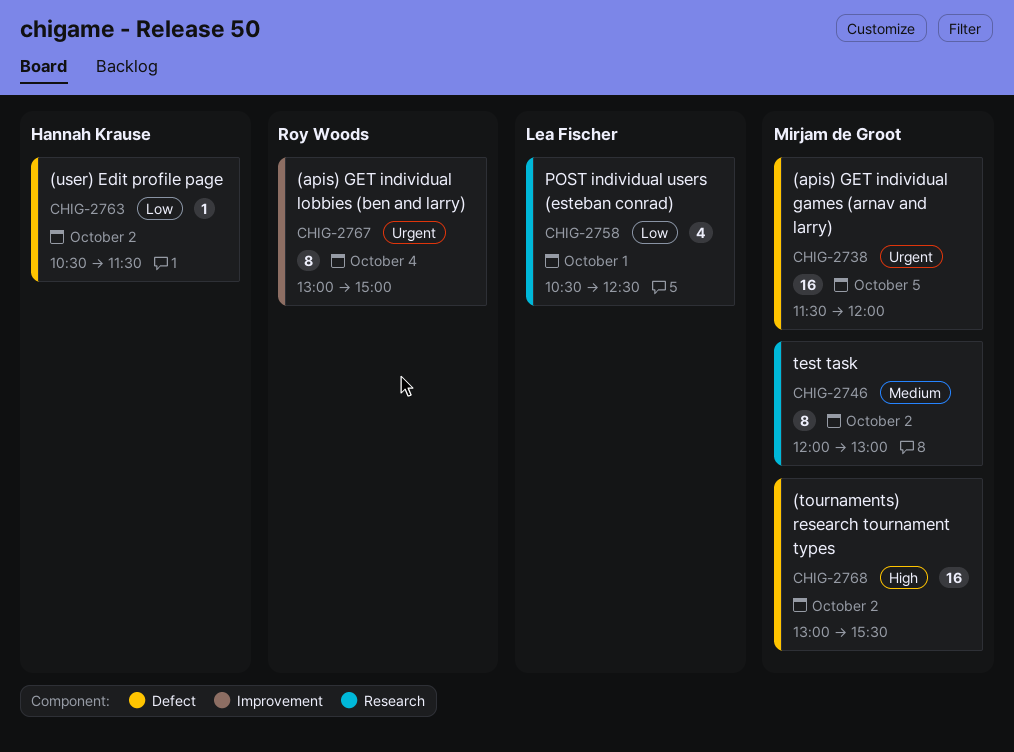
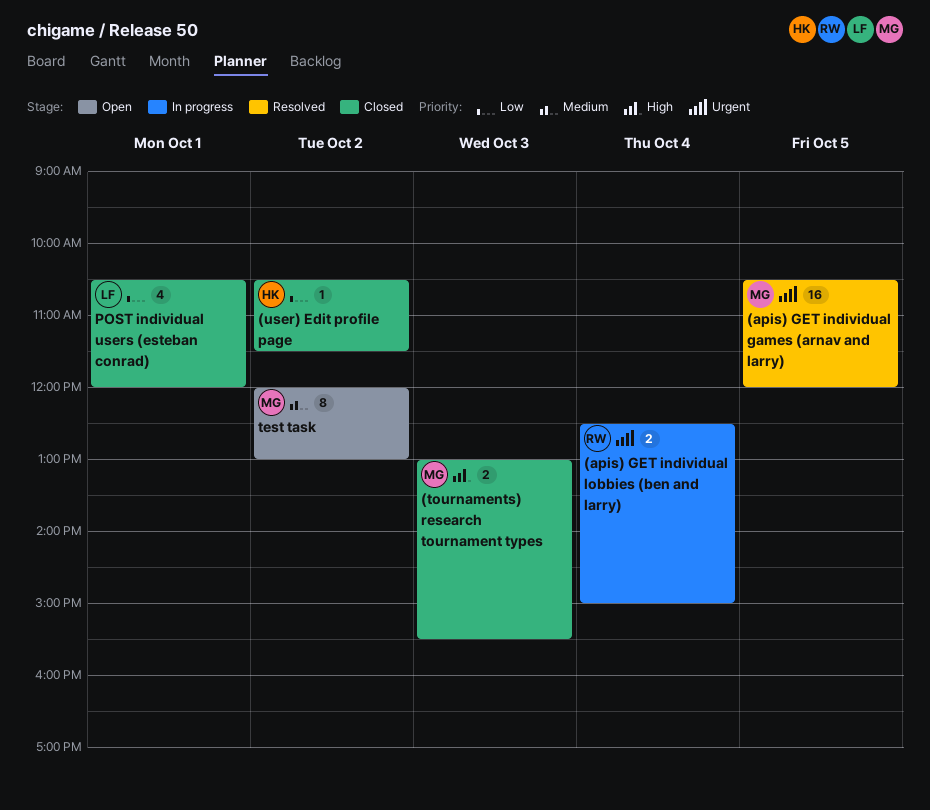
(apis) GET individual games (arnav and larry), begins: 11:30 -> 10:30
(apis) GET individual lobbies (ben and larry), estimate: 8 -> 2
(apis) GET individual lobbies (ben and larry), begins: 13:00 -> 12:30
(tournaments) research tournament types, estimate: 16 -> 2
(tournaments) research tournament types, day: Oct 2 -> Oct 3
POST individual users (esteban conrad), ends: 12:30 -> 12:00

